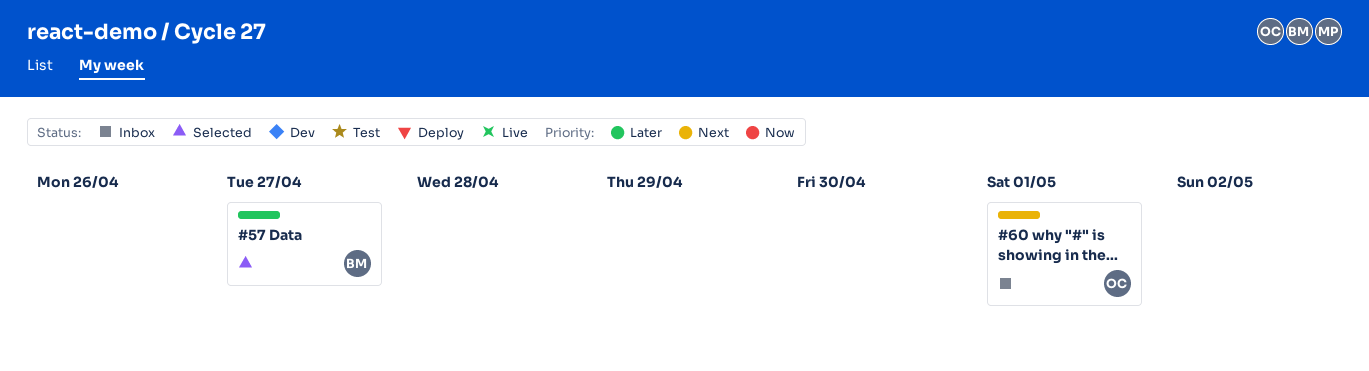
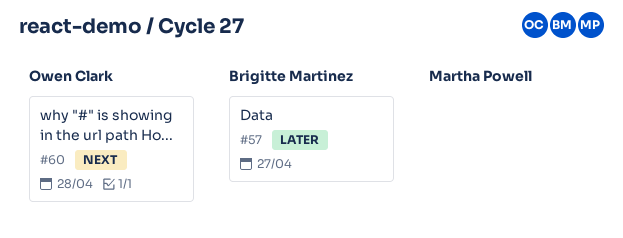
#60, due: May 1 -> Apr 28

